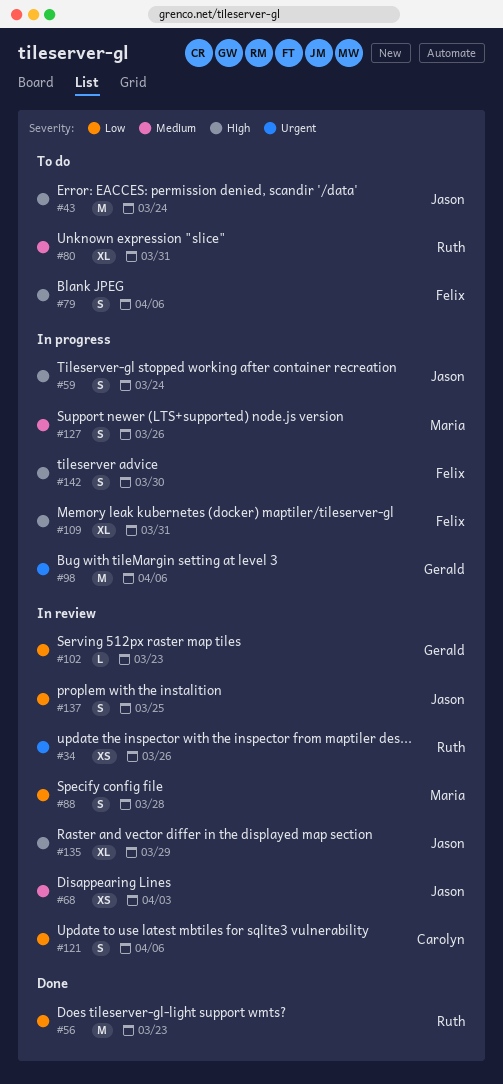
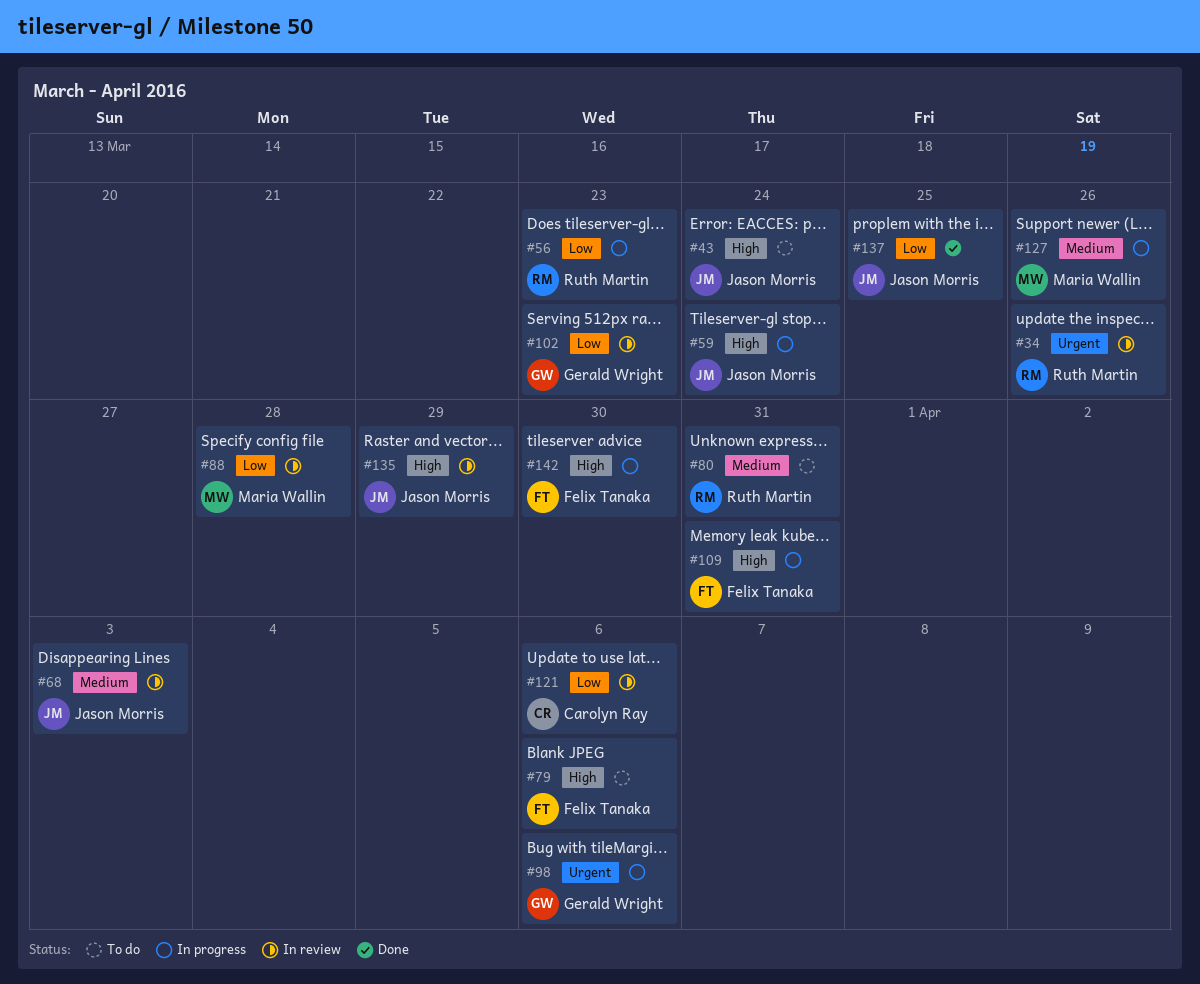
#56, status: Done -> In progress
#137, status: In review -> Done

